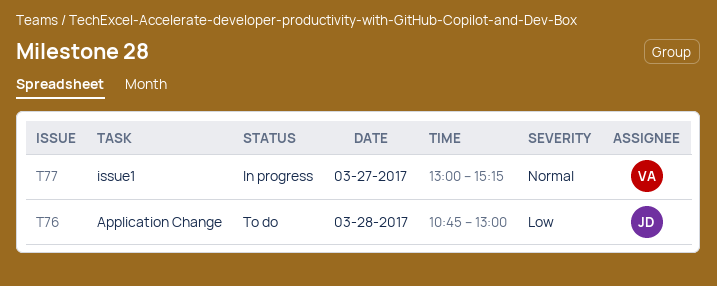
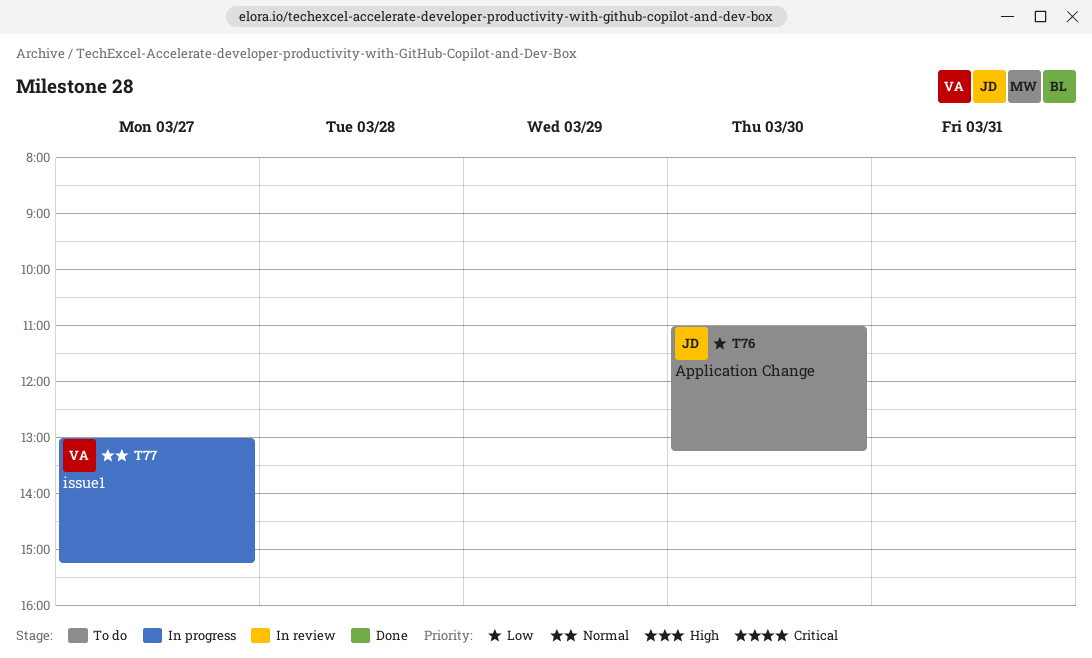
T76, day: Mar 28 -> Mar 30
T76, begins: 10:45 -> 11:00
T76, ends: 13:00 -> 13:15

